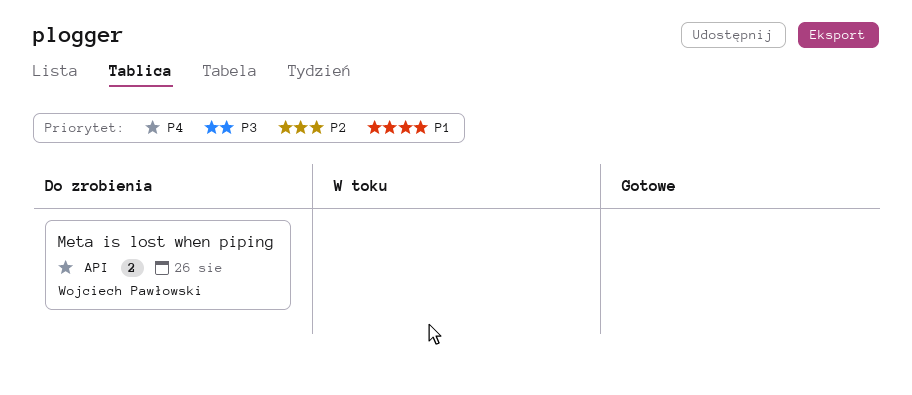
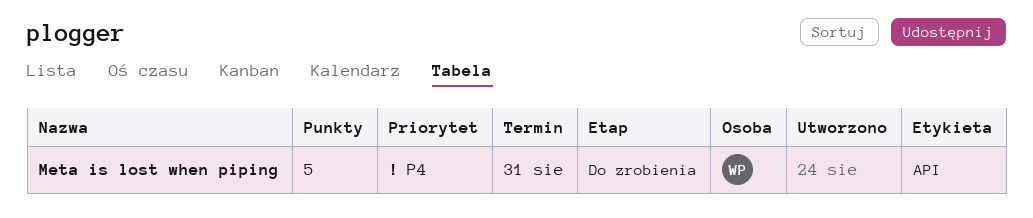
Meta is lost when piping, estimate: 2 -> 5
Meta is lost when piping, due: Aug 26 -> Aug 31

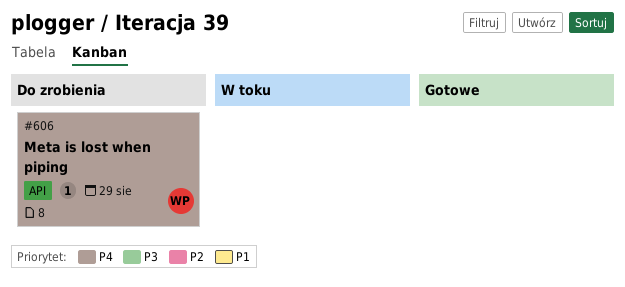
Meta is lost when piping, estimate: 5 -> 1
Meta is lost when piping, due: Aug 31 -> Aug 29

